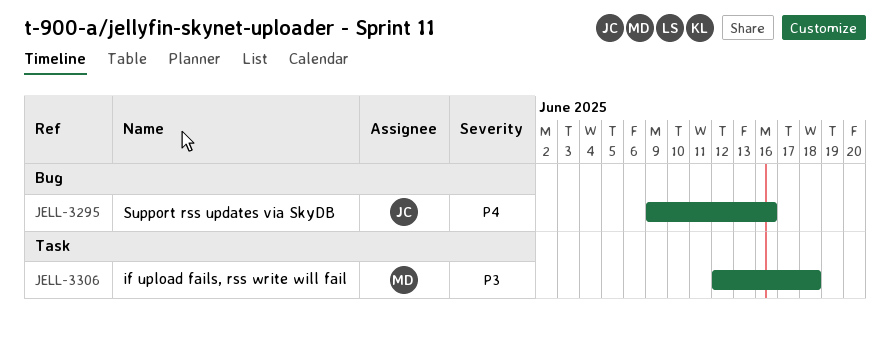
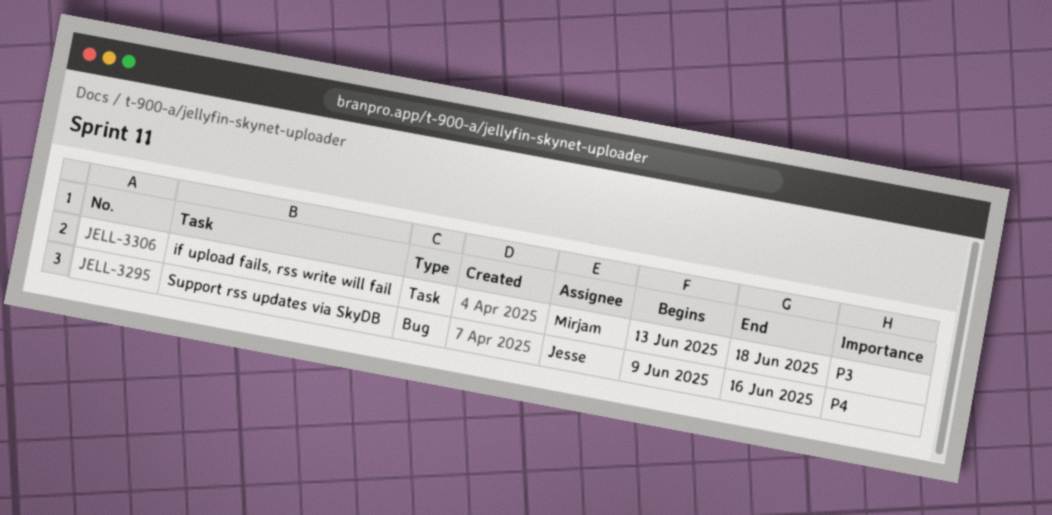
JELL-3306, start: Jun 12 -> Jun 13

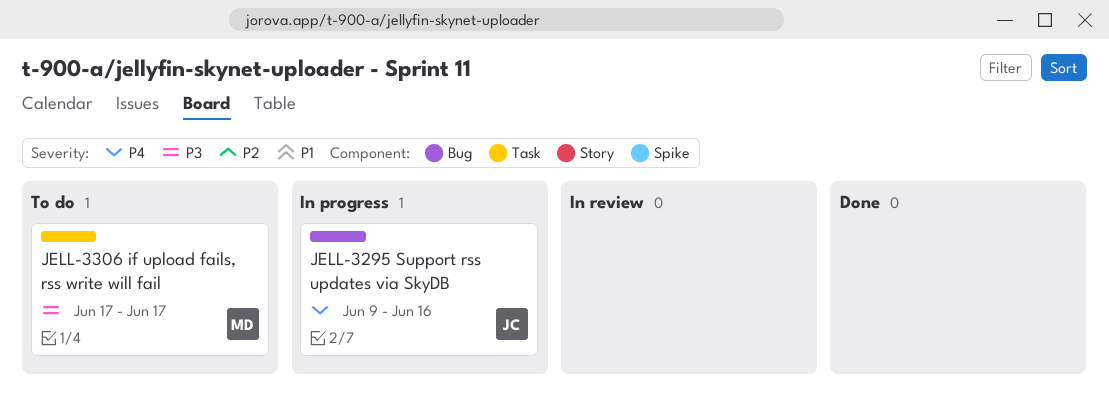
JELL-3306, start: Jun 13 -> Jun 17
JELL-3306, due: Jun 18 -> Jun 17

